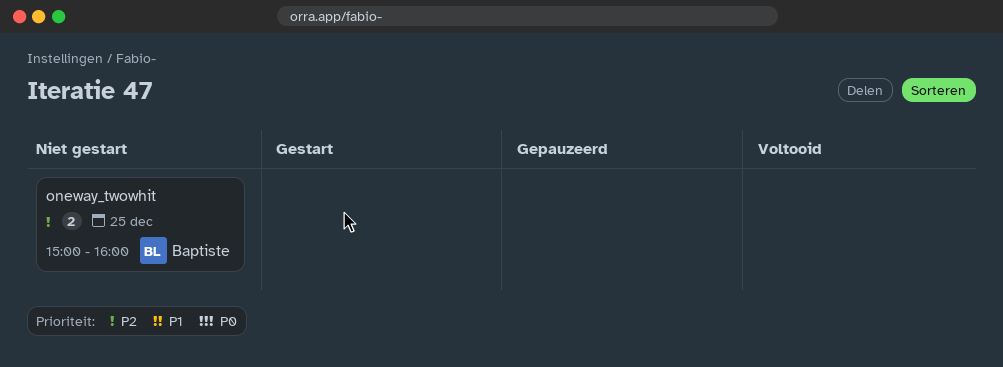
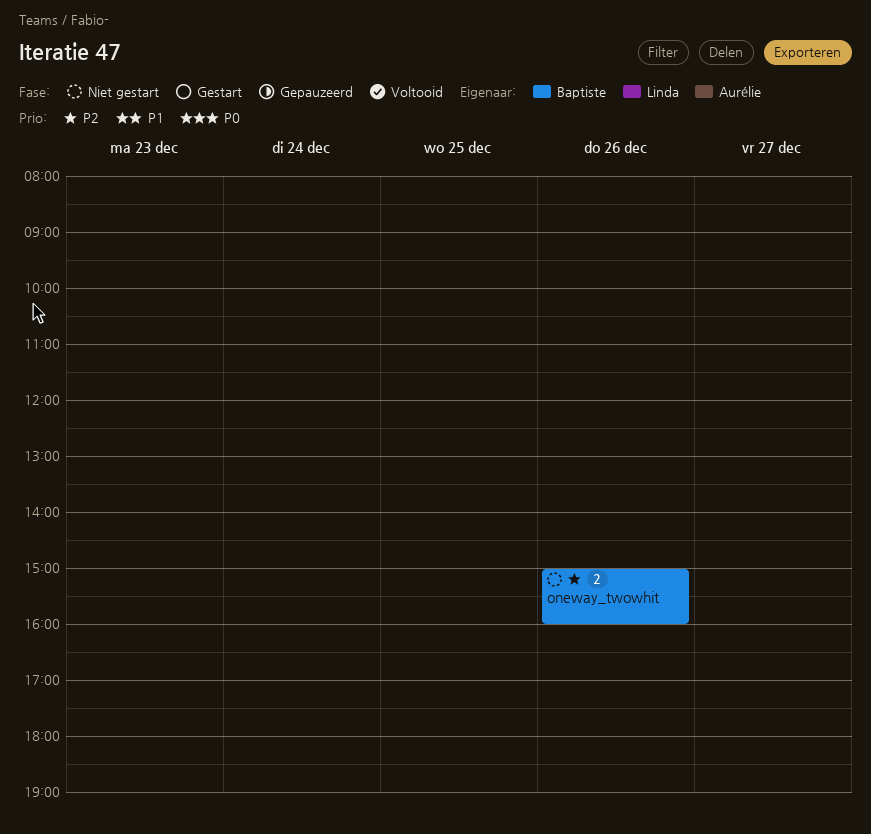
oneway_twowhit, day: Dec 25 -> Dec 26

